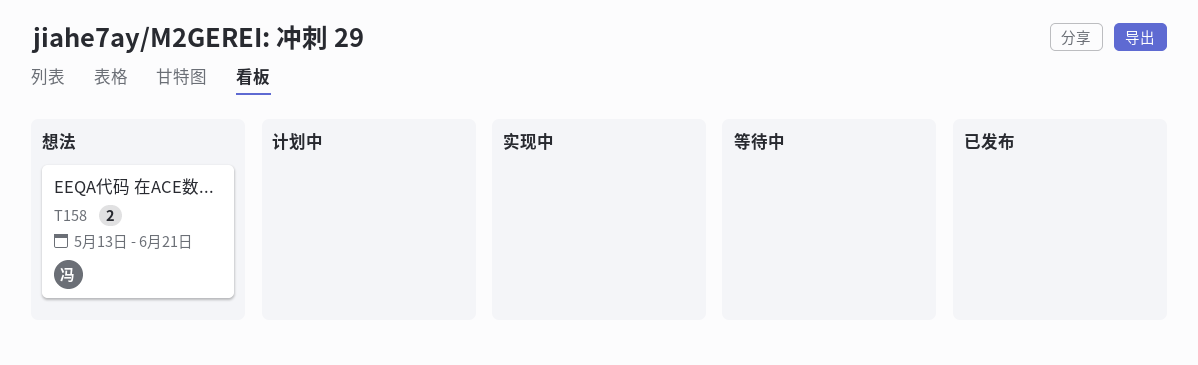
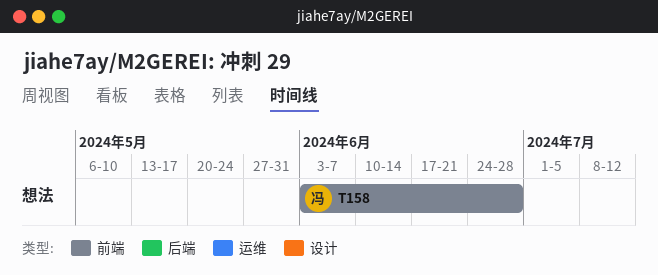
T158, start: May 13 -> Jun 3
T158, due: Jun 21 -> Jun 28

